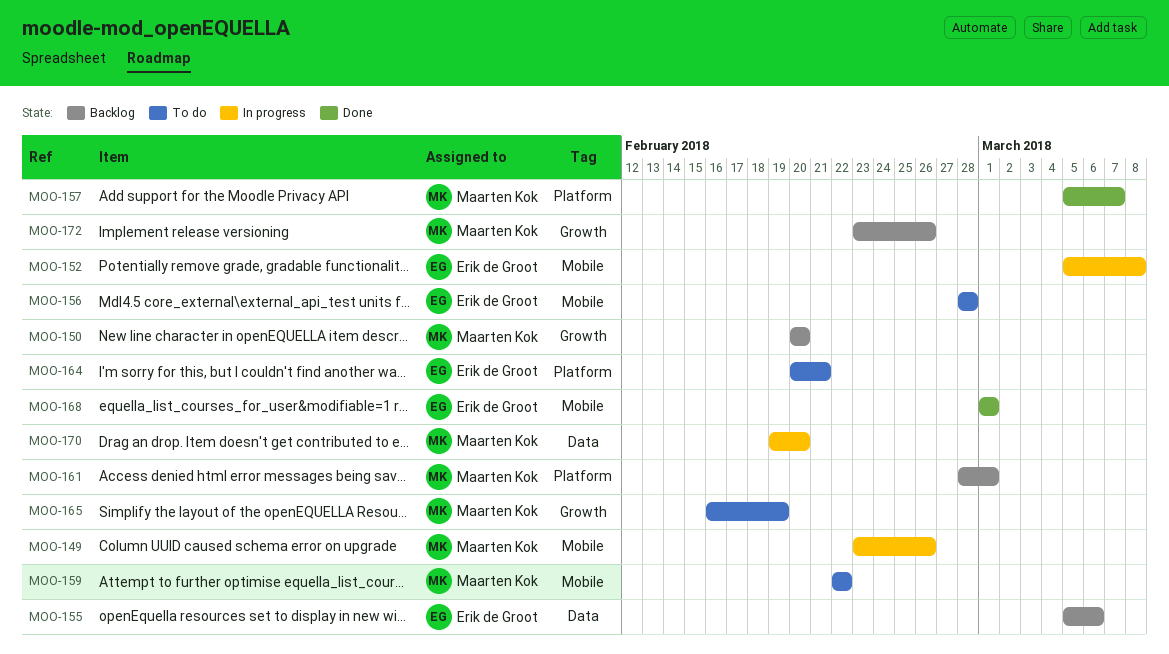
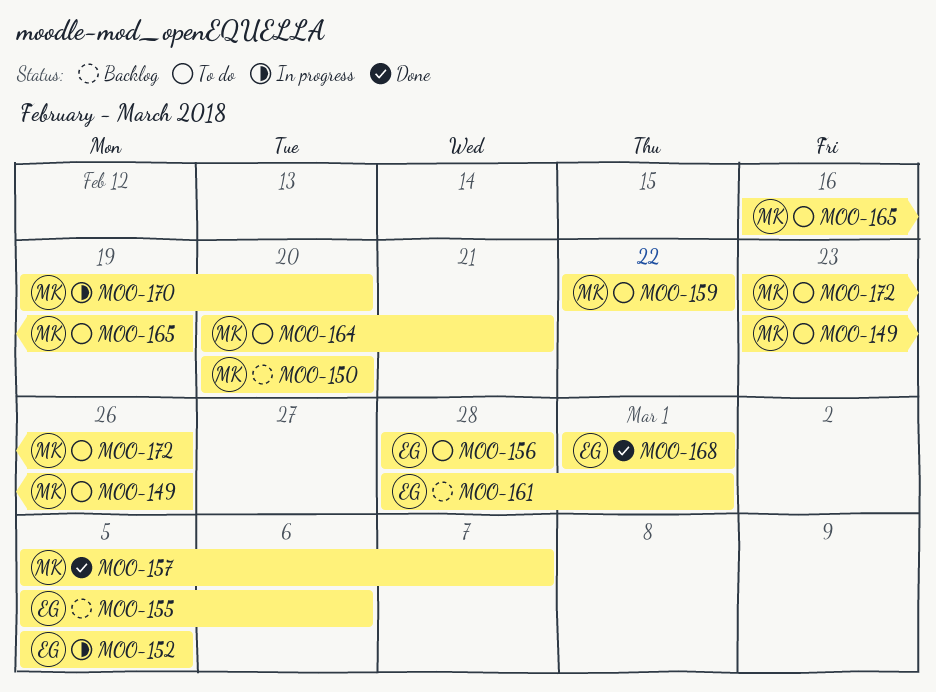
MOO-149, status: In progress -> To do
MOO-152, due: Mar 8 -> Mar 5
MOO-161, owner: Maarten Kok -> Erik de Groot
MOO-164, owner: Erik de Groot -> Maarten Kok
MOO-172, status: Backlog -> To do

